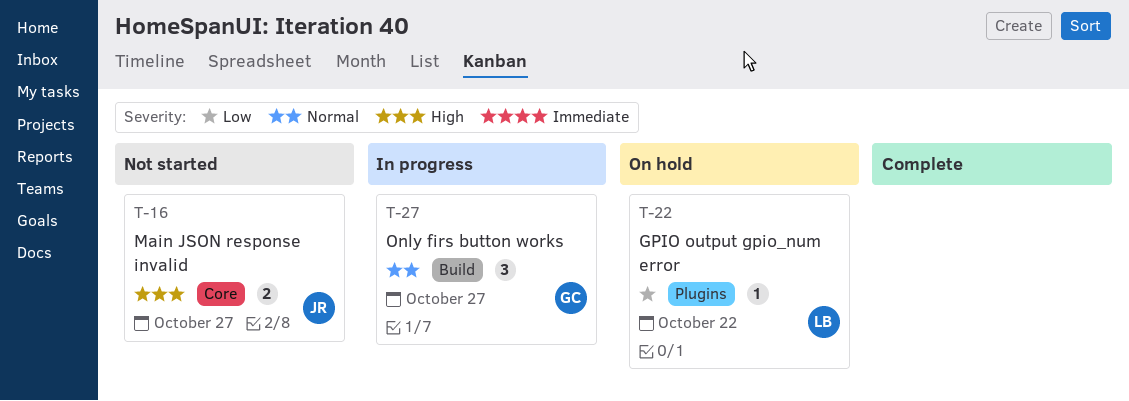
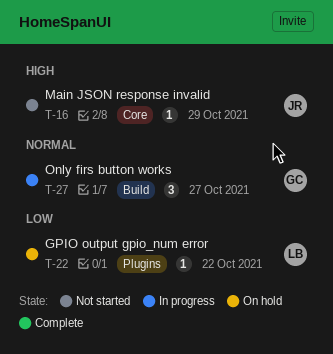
T-16, estimate: 2 -> 1
T-16, due: Oct 27 -> Oct 29

